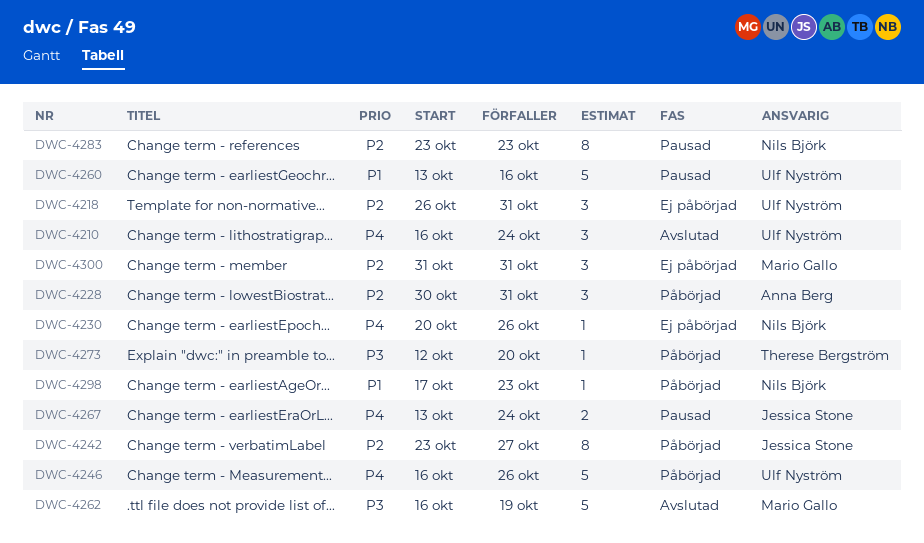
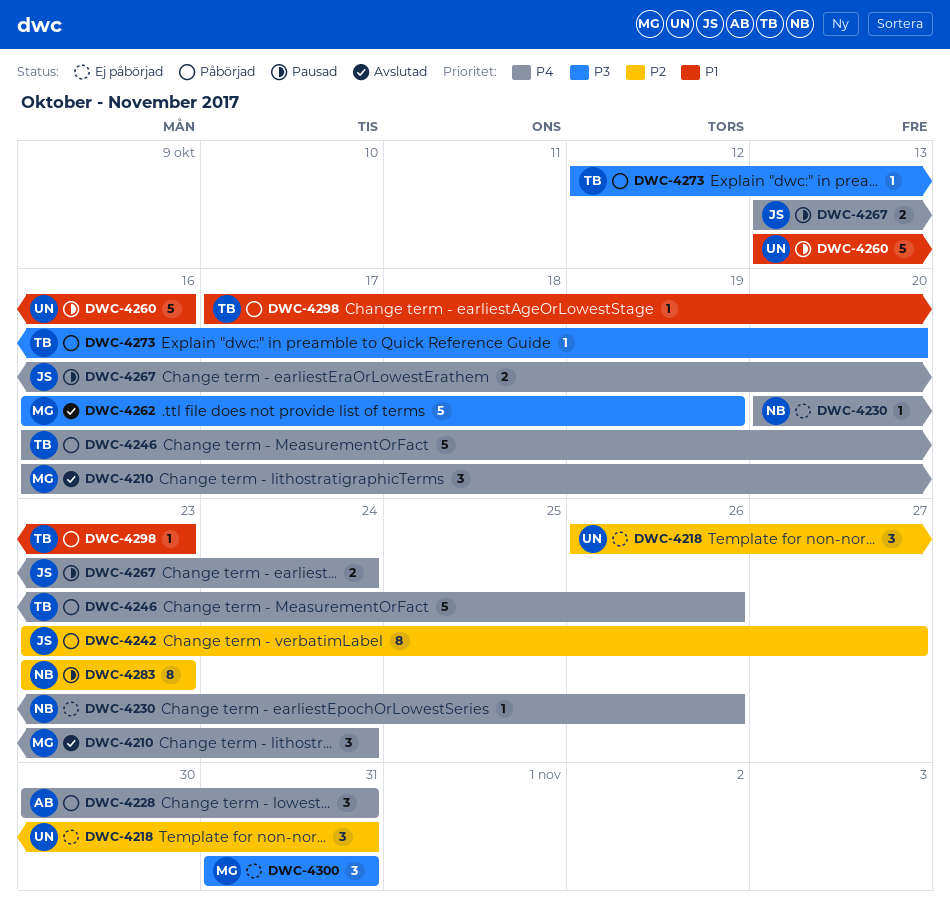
DWC-4210, owner: Ulf Nyström -> Mario Gallo
DWC-4228, priority: P2 -> P4
DWC-4246, owner: Ulf Nyström -> Therese Bergström
DWC-4298, owner: Nils Björk -> Therese Bergström
DWC-4300, priority: P2 -> P3

